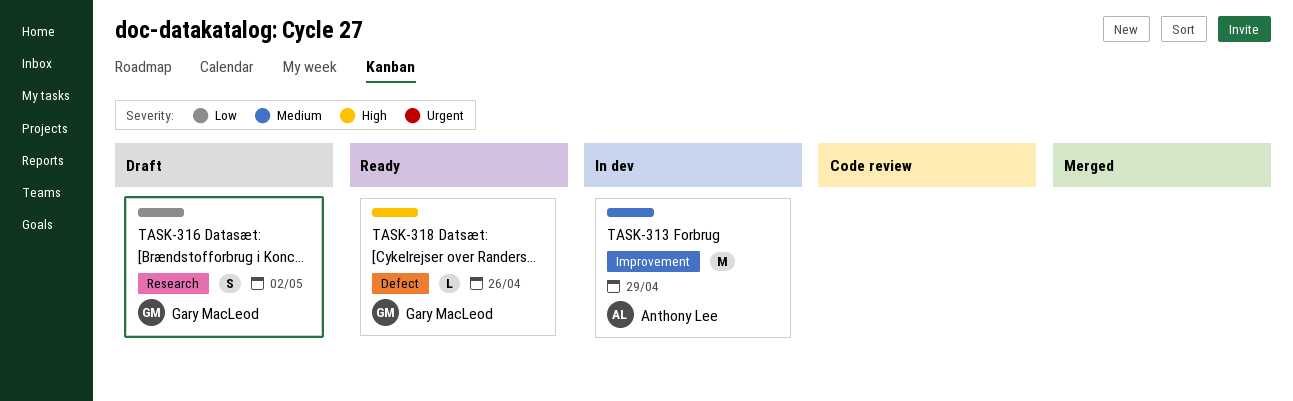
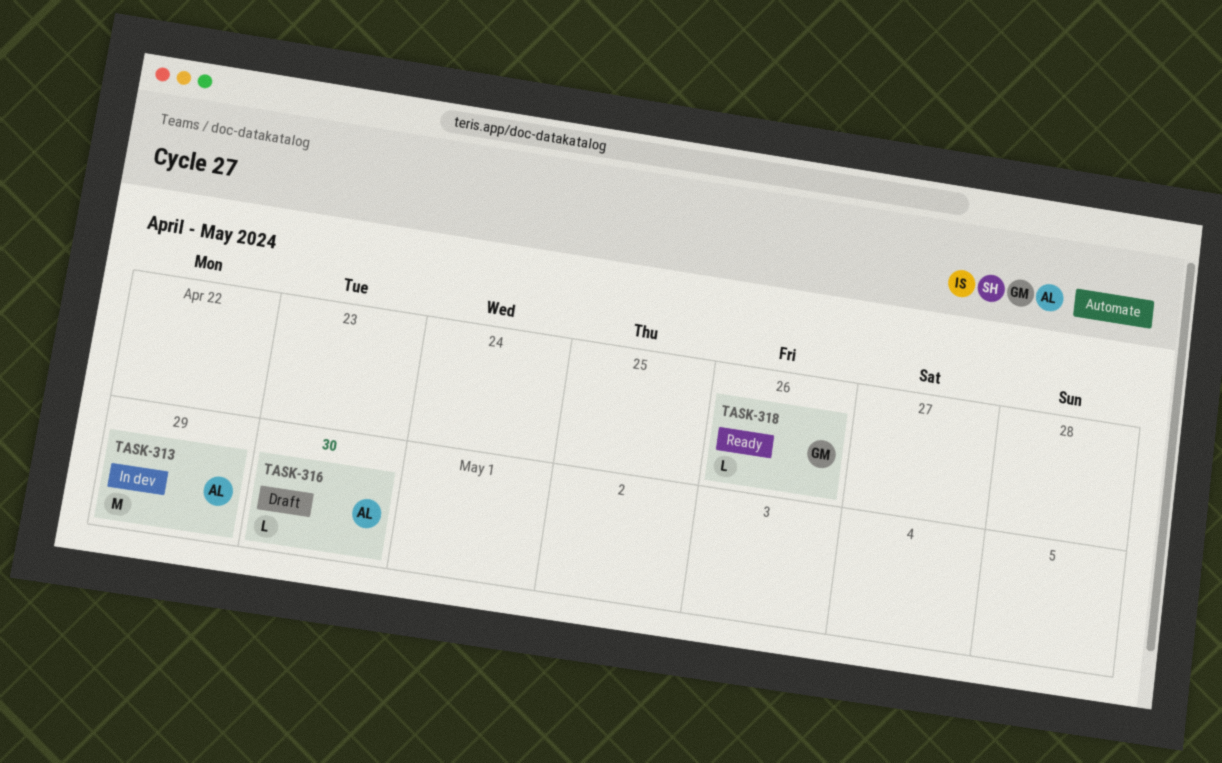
TASK-316, owner: Gary MacLeod -> Anthony Lee
TASK-316, estimate: S -> L
TASK-316, due: May 2 -> Apr 30

